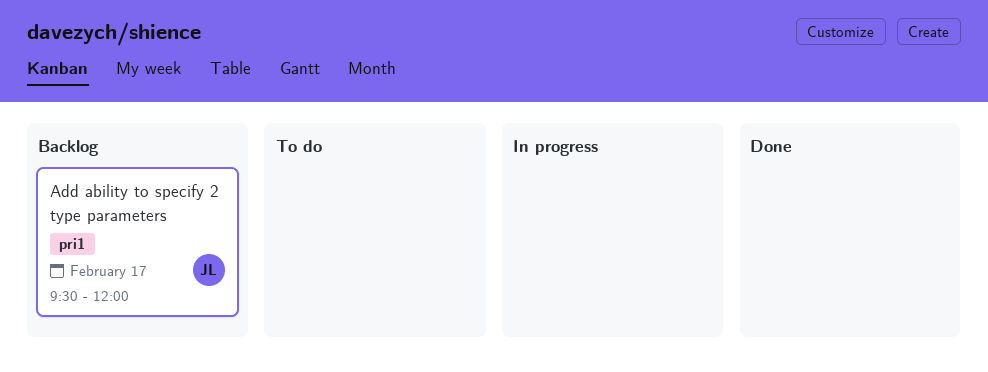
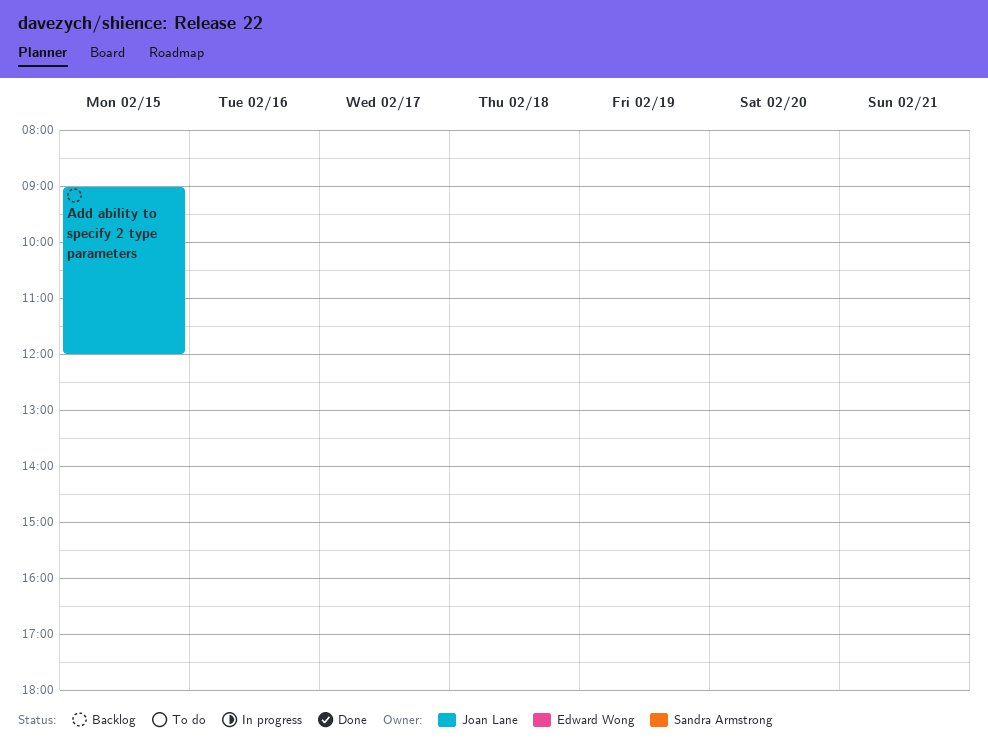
Add ability to specify 2 type parameters, day: Feb 17 -> Feb 15
Add ability to specify 2 type parameters, begins: 09:30 -> 09:00

